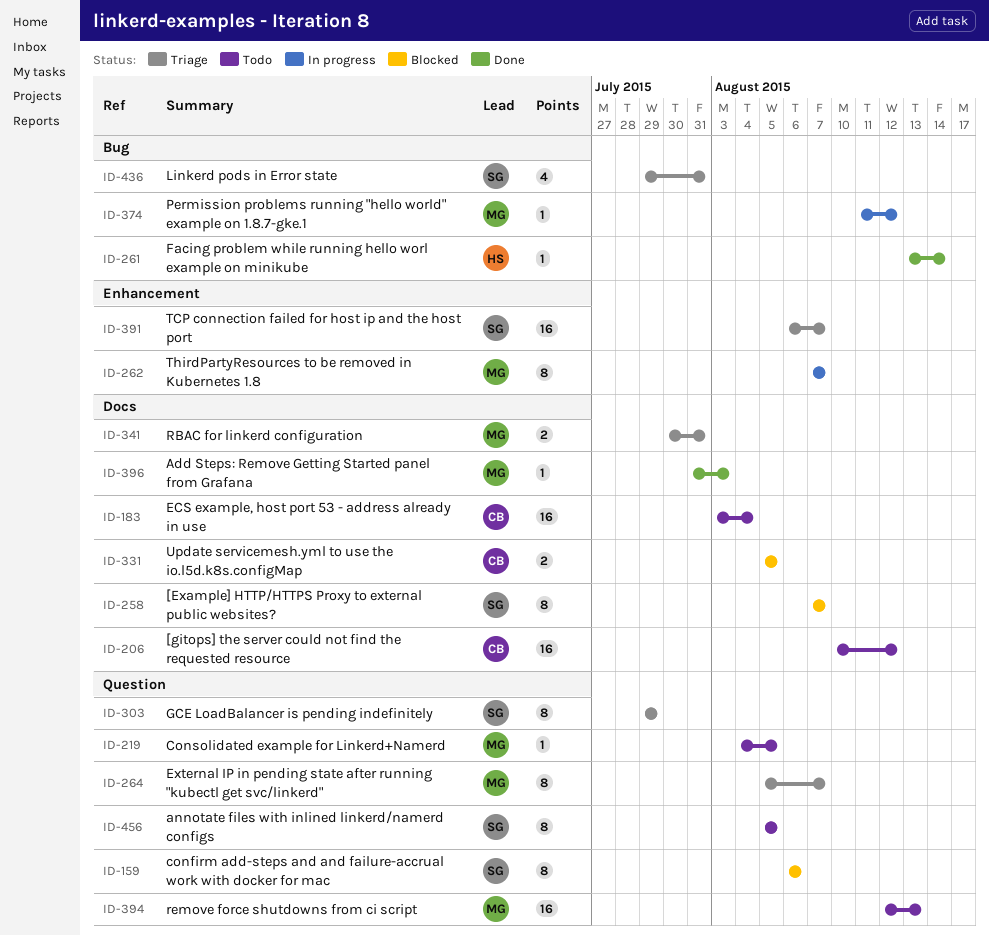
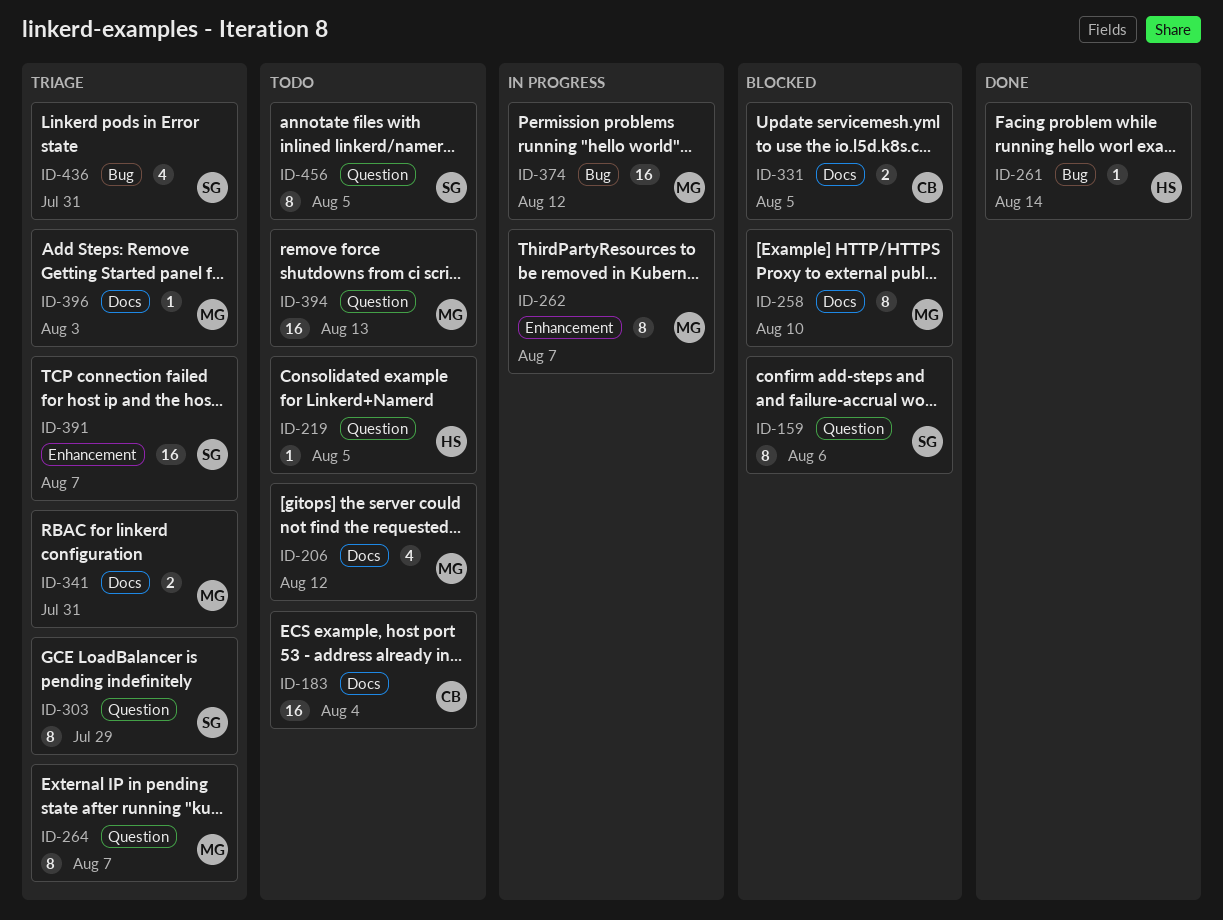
ID-206, owner: CB -> MG
ID-206, estimate: 16 -> 4
ID-219, owner: MG -> HS
ID-258, owner: SG -> MG
ID-258, due: Aug 7 -> Aug 10
ID-374, estimate: 1 -> 16
ID-396, status: Done -> Triage

